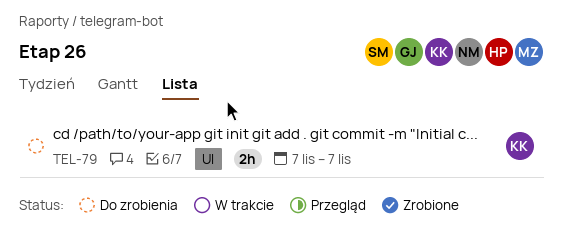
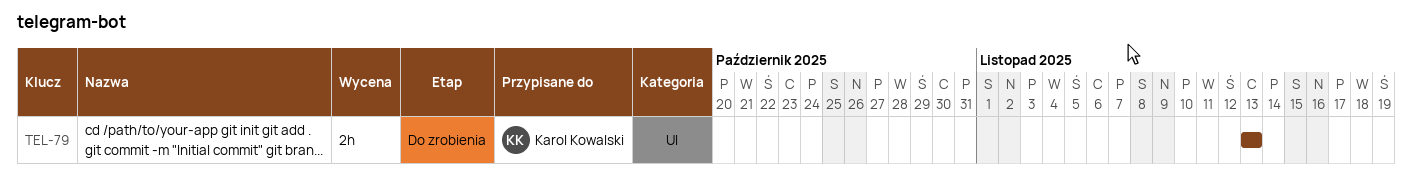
TEL-79, start: Nov 7 -> Nov 13
TEL-79, due: Nov 7 -> Nov 13

